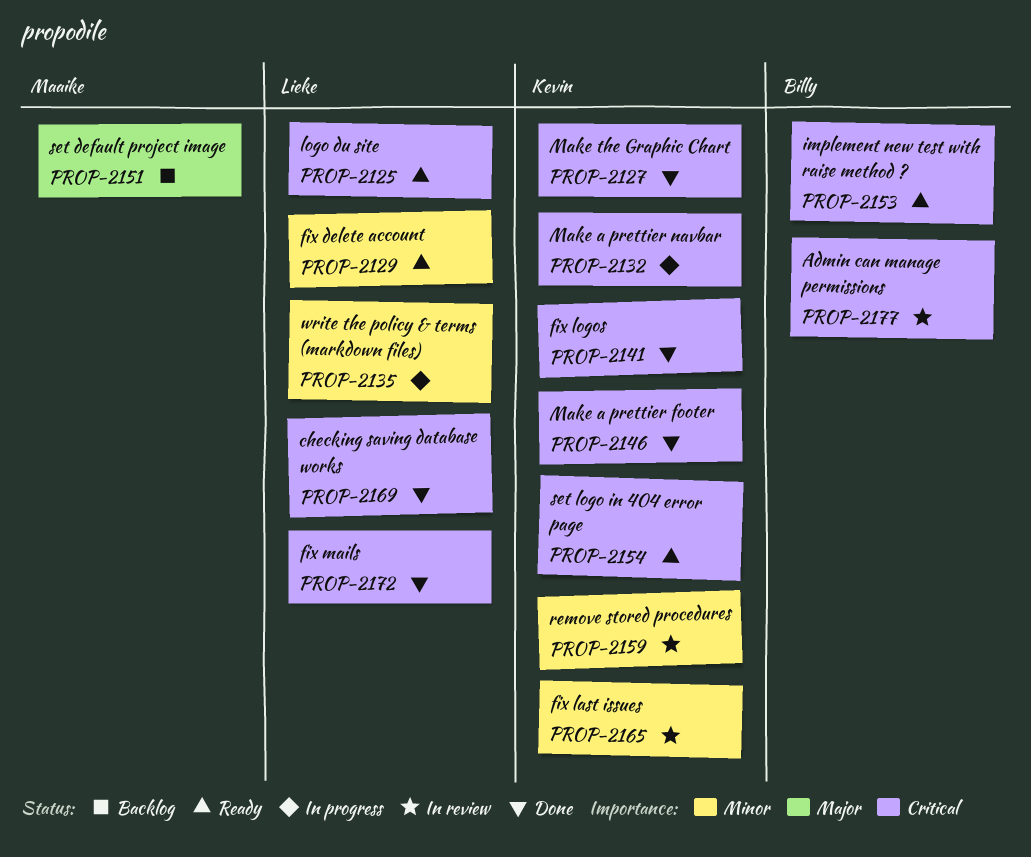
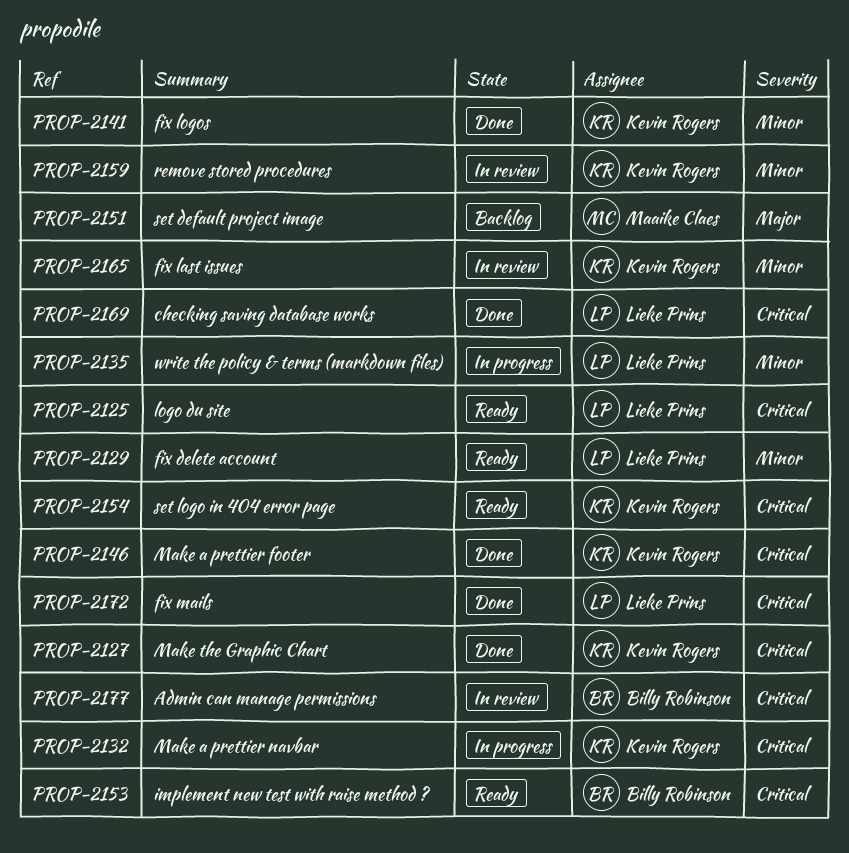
PROP-2141, priority: Critical -> Minor

